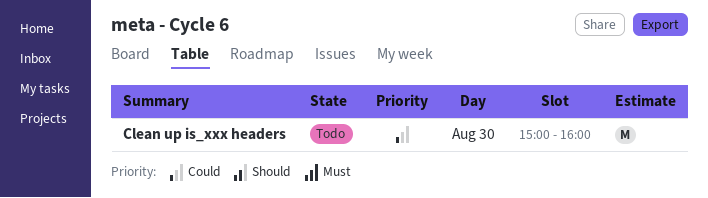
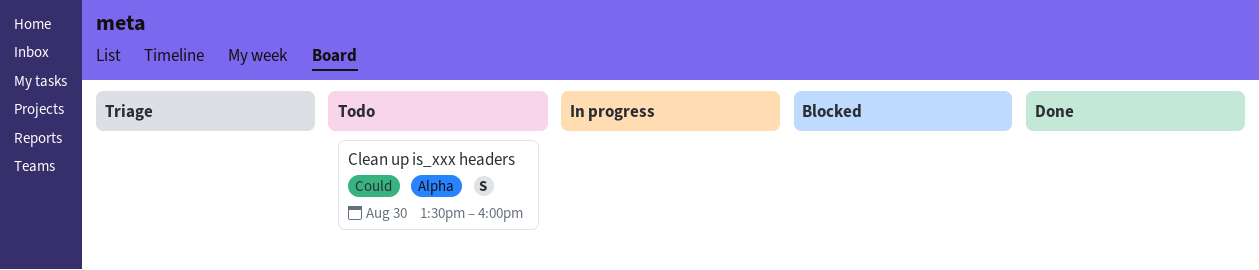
Clean up is_xxx headers, estimate: M -> S
Clean up is_xxx headers, begins: 15:00 -> 13:30

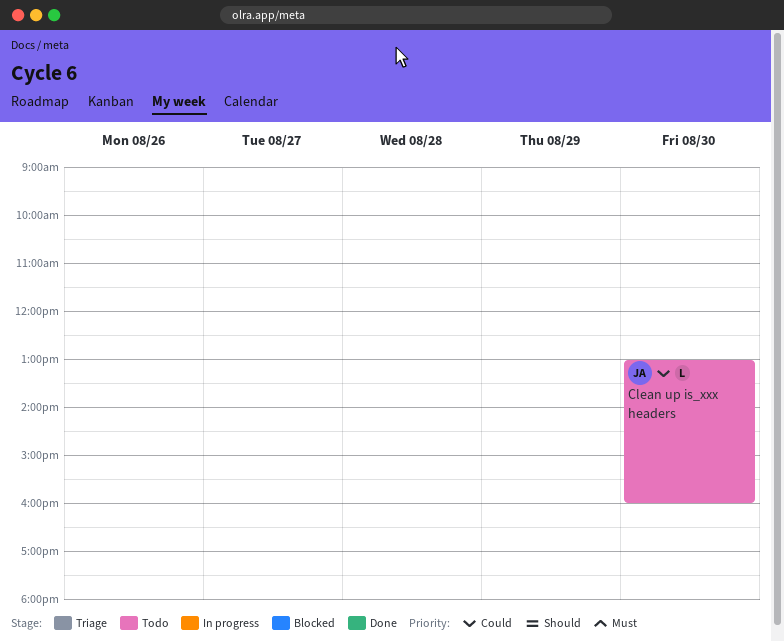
Clean up is_xxx headers, estimate: S -> L
Clean up is_xxx headers, begins: 13:30 -> 13:00

